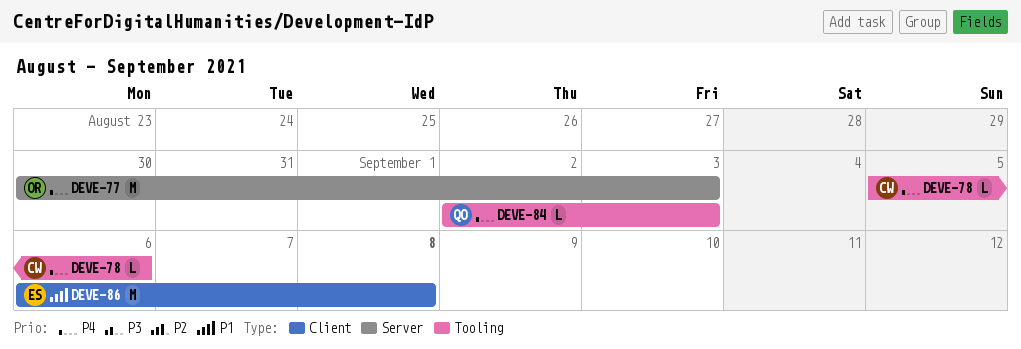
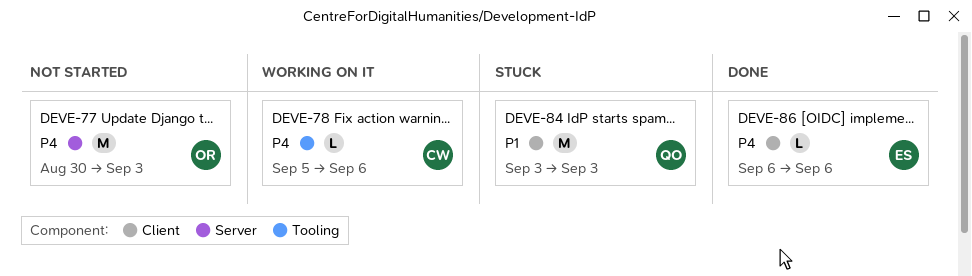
DEVE-84, priority: P4 -> P1
DEVE-84, label: Tooling -> Client
DEVE-84, estimate: L -> M
DEVE-84, start: Sep 2 -> Sep 3
DEVE-86, priority: P1 -> P4
DEVE-86, estimate: M -> L
DEVE-86, due: Sep 8 -> Sep 6

